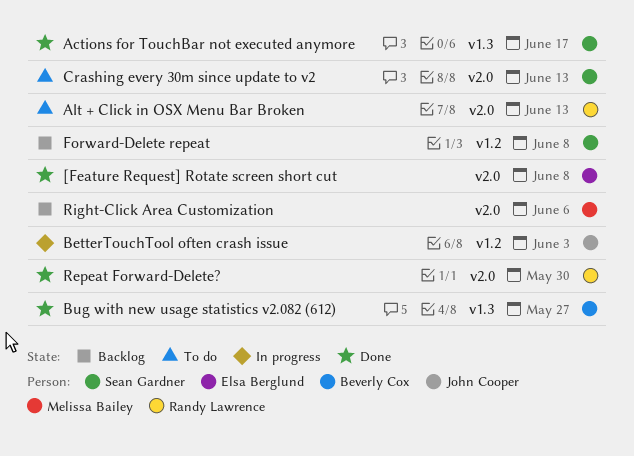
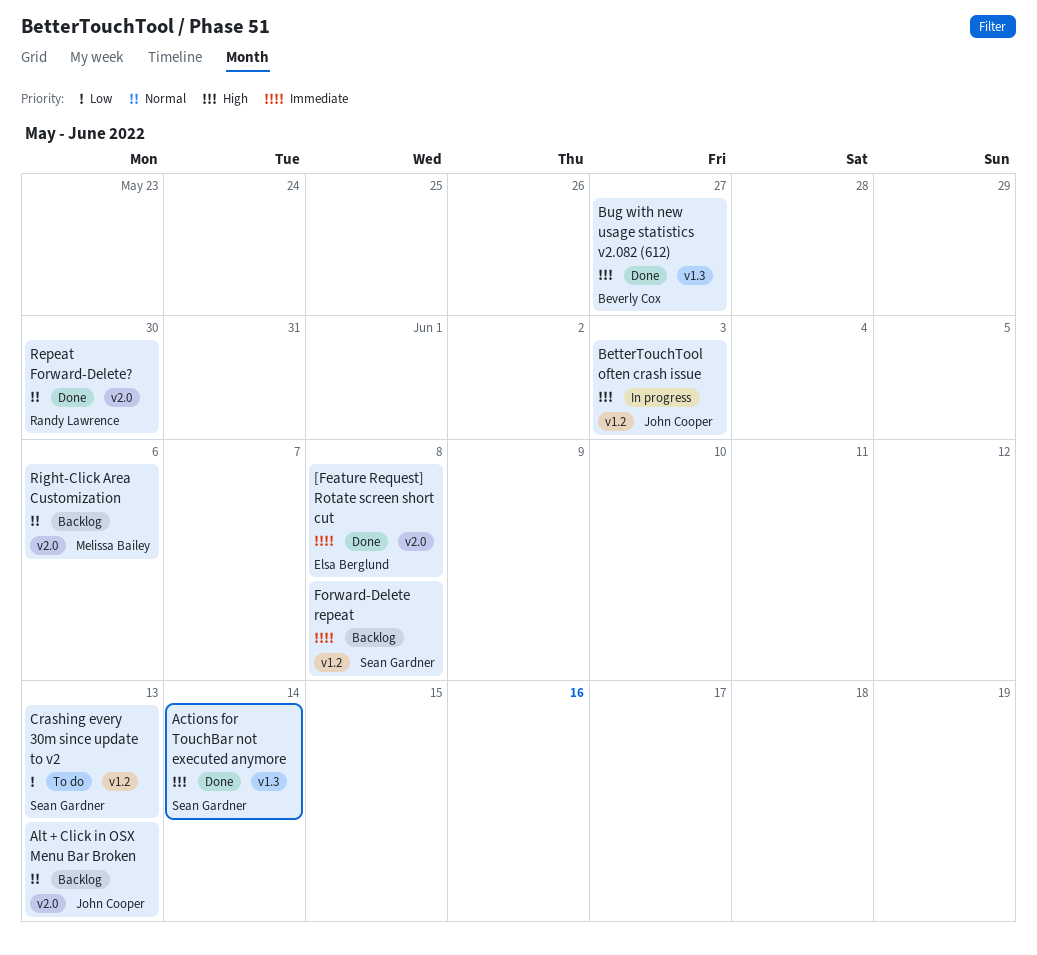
Actions for TouchBar not executed anymore, due: Jun 17 -> Jun 14
Alt + Click in OSX Menu Bar Broken, status: To do -> Backlog
Alt + Click in OSX Menu Bar Broken, owner: Randy Lawrence -> John Cooper
Crashing every 30m since update to v2, label: v2.0 -> v1.2

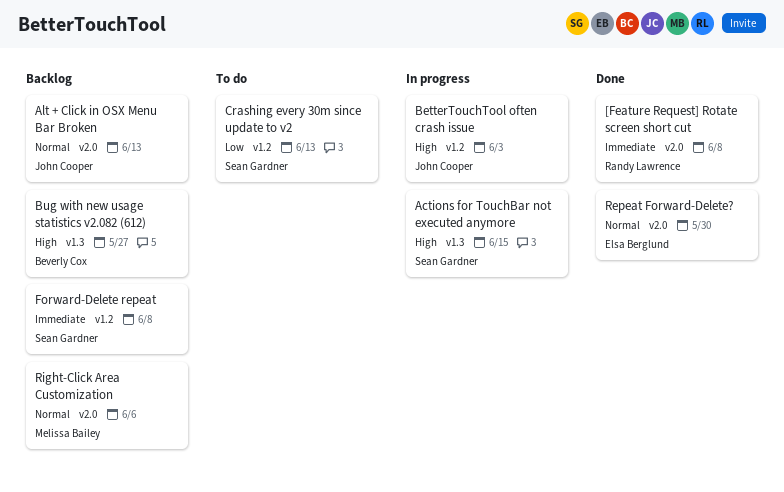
[Feature Request] Rotate screen short cut, owner: Elsa Berglund -> Randy Lawrence
Actions for TouchBar not executed anymore, status: Done -> In progress
Actions for TouchBar not executed anymore, due: Jun 14 -> Jun 15
Bug with new usage statistics v2.082 (612), status: Done -> Backlog
Repeat Forward-Delete?, owner: Randy Lawrence -> Elsa Berglund

